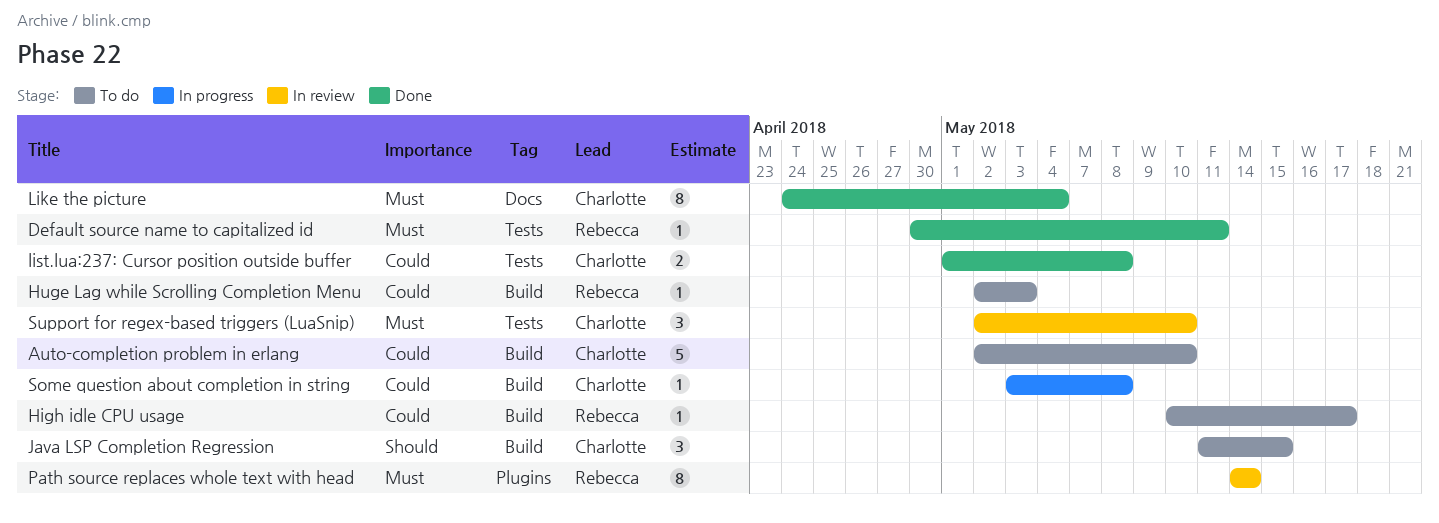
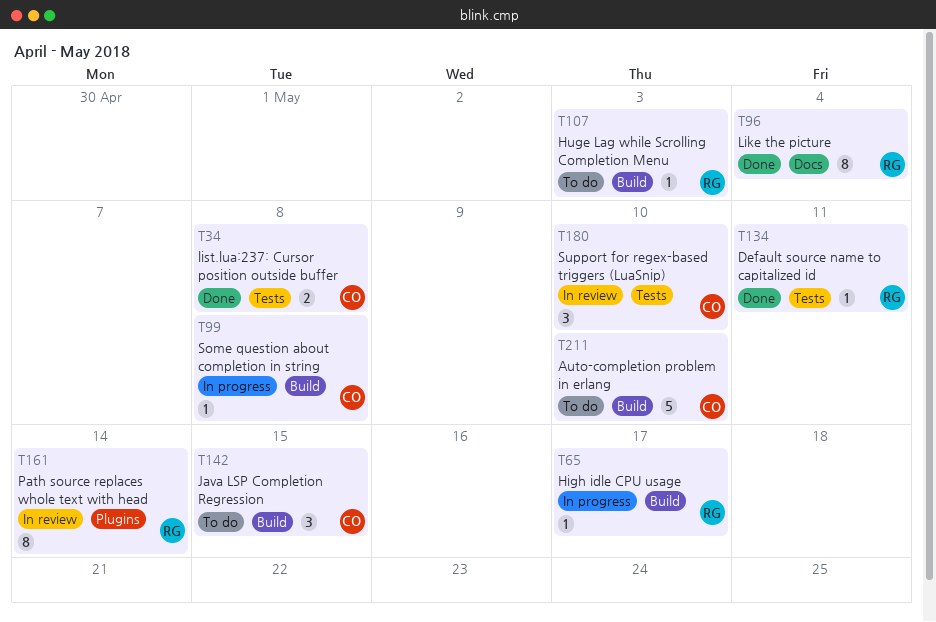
High idle CPU usage, status: To do -> In progress
Like the picture, owner: Charlotte -> Rebecca

